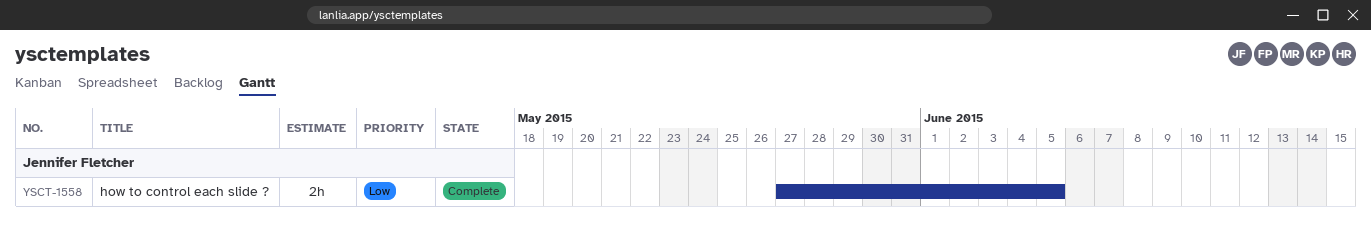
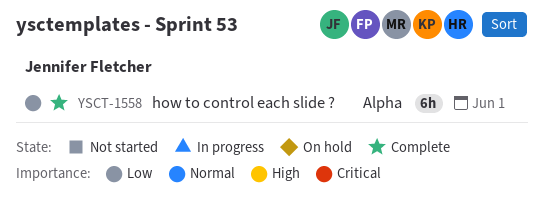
YSCT-1558, estimate: 2h -> 6h
YSCT-1558, due: Jun 5 -> Jun 1

